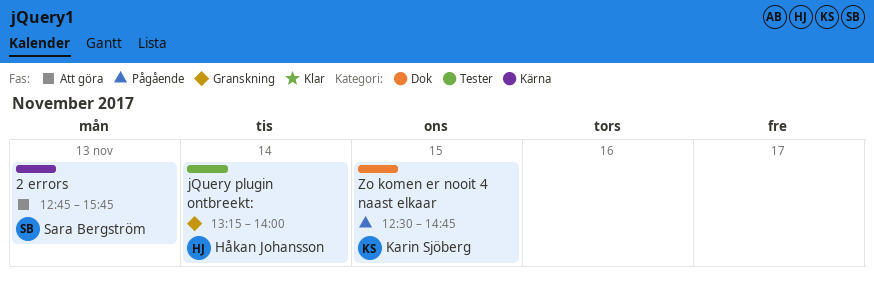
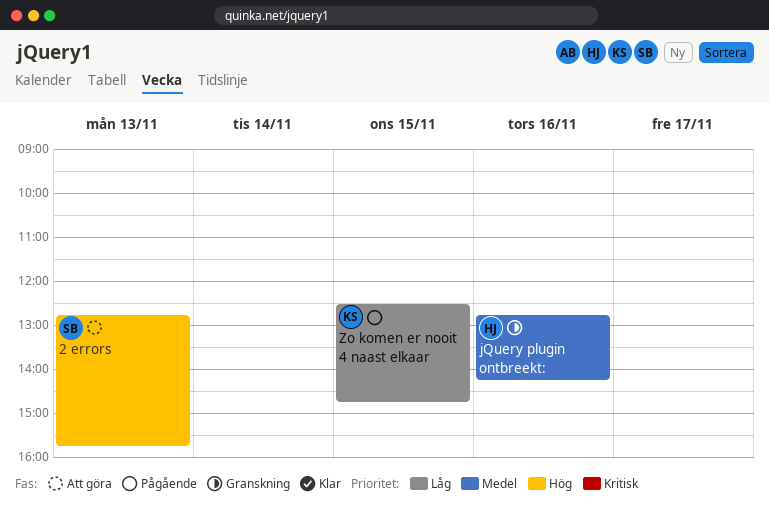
jQuery plugin ontbreekt:, day: Nov 14 -> Nov 16
jQuery plugin ontbreekt:, begins: 13:15 -> 12:45
jQuery plugin ontbreekt:, ends: 14:00 -> 14:15

